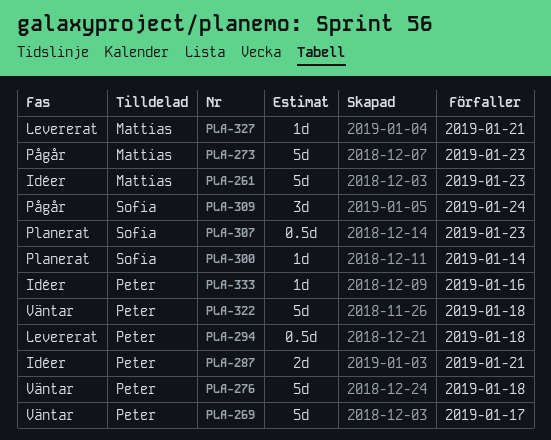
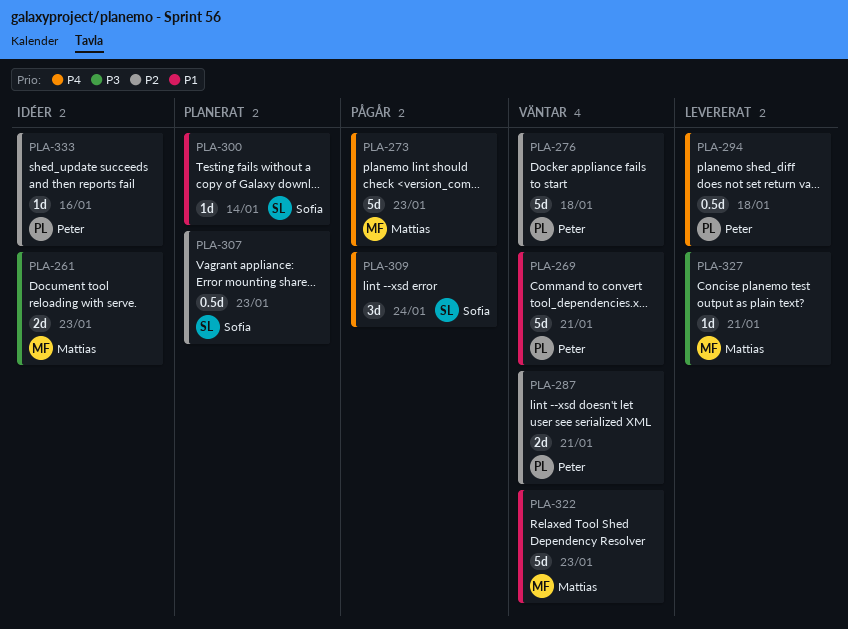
PLA-261, estimate: 5d -> 2d
PLA-269, due: Jan 17 -> Jan 21
PLA-287, status: Idéer -> Väntar
PLA-322, owner: Peter -> Mattias
PLA-322, due: Jan 18 -> Jan 23

